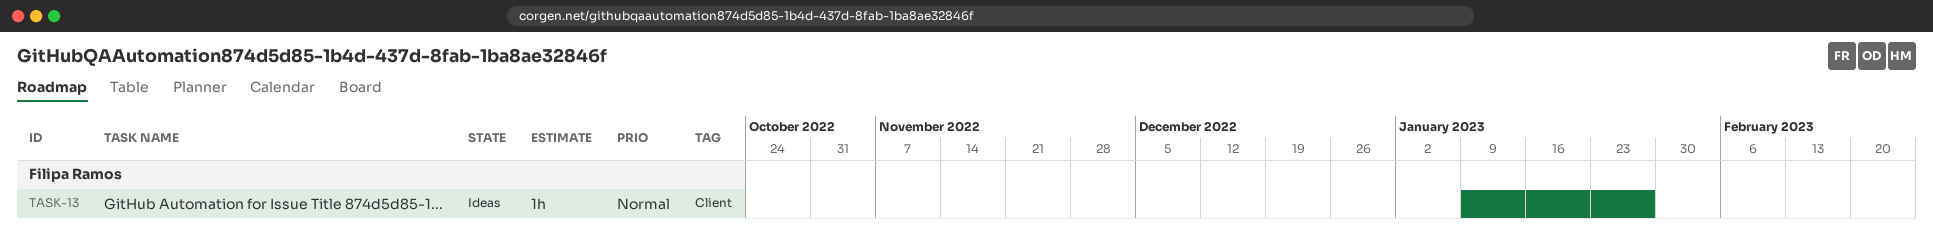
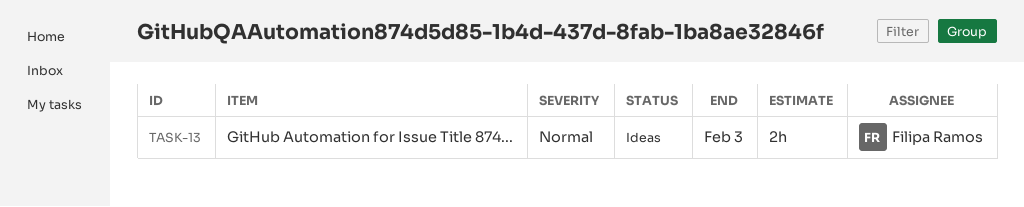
TASK-13, estimate: 1h -> 2h
TASK-13, due: Jan 27 -> Feb 3

